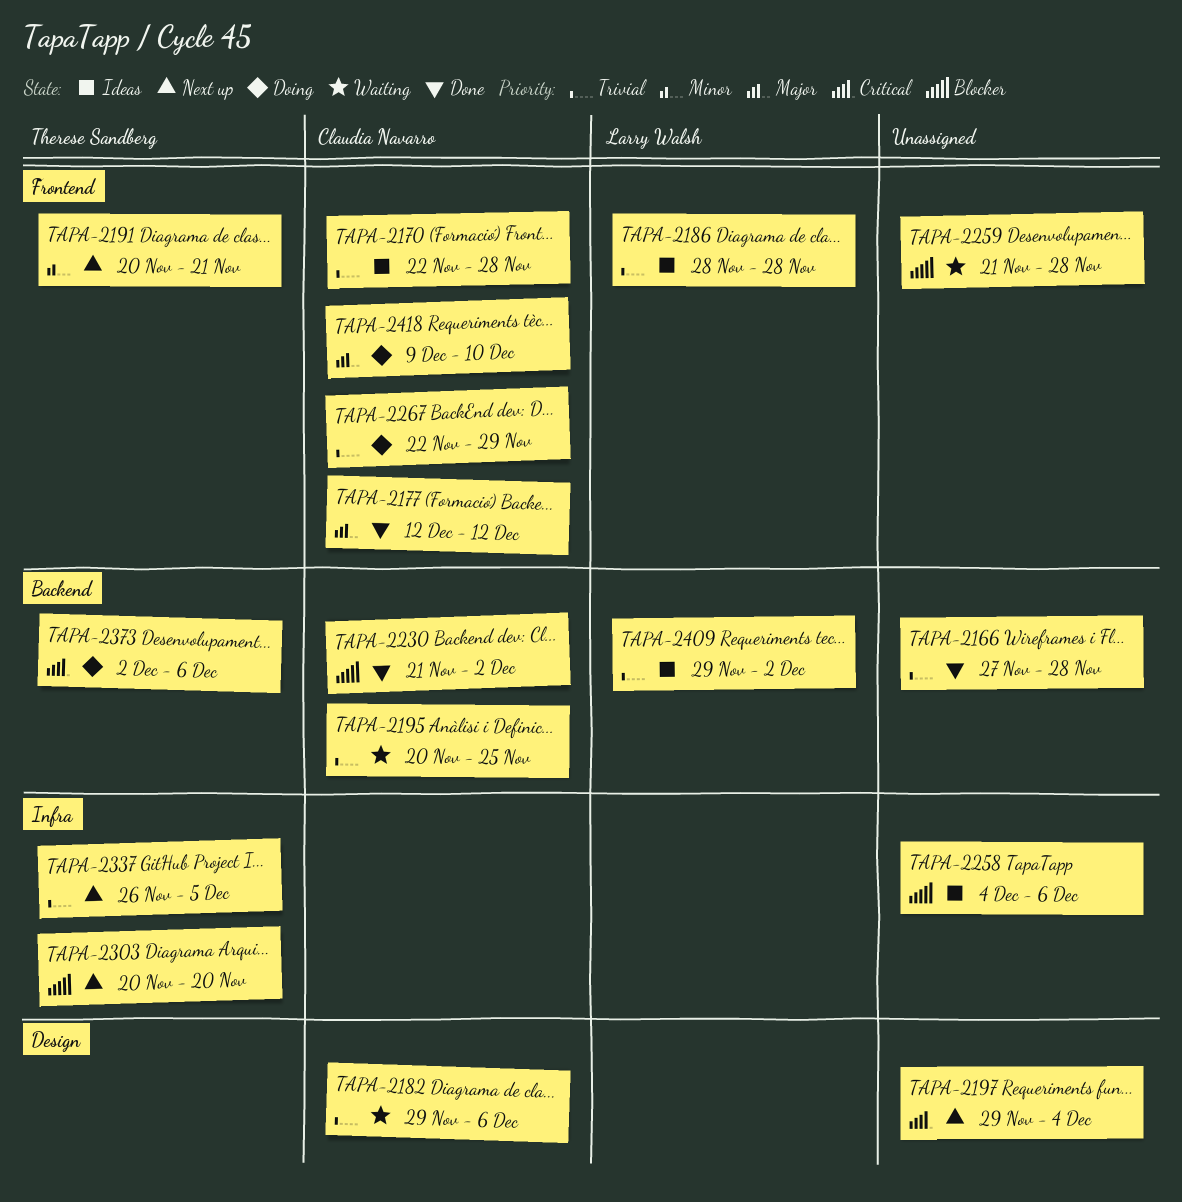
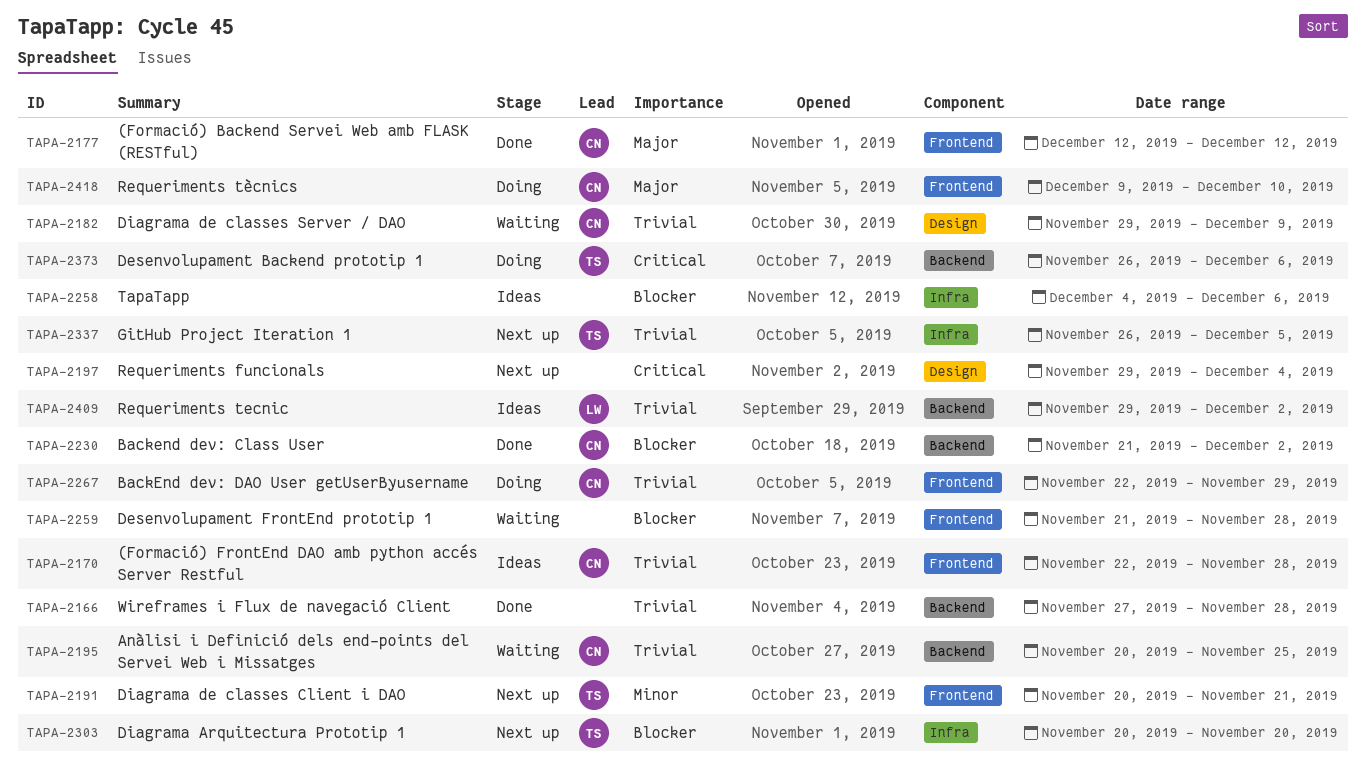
TAPA-2182, due: Dec 6 -> Dec 9
TAPA-2186: present -> none
TAPA-2373, start: Dec 2 -> Nov 26

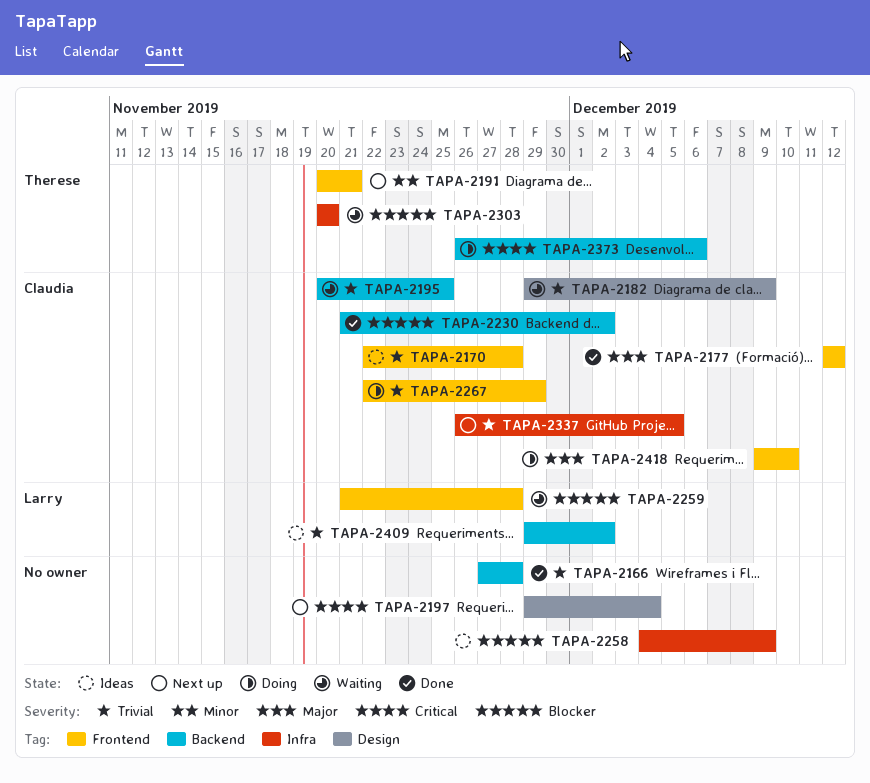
TAPA-2258, due: Dec 6 -> Dec 9
TAPA-2259, owner: none -> Larry
TAPA-2303, status: Next up -> Waiting
TAPA-2337, owner: Therese -> Claudia

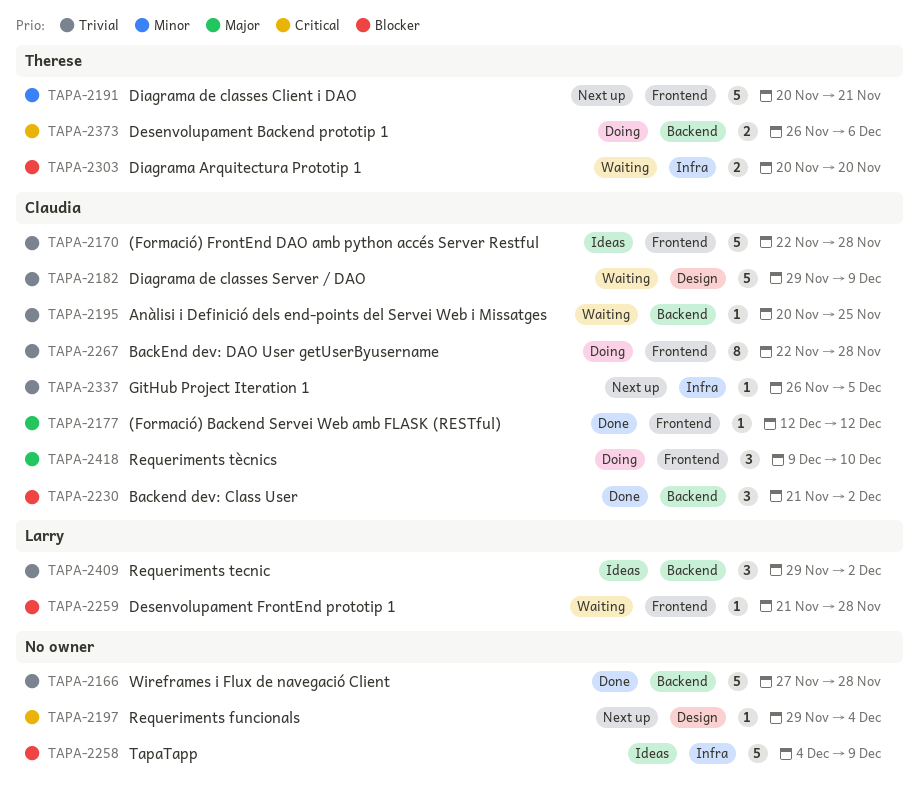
TAPA-2267, due: Nov 29 -> Nov 28

